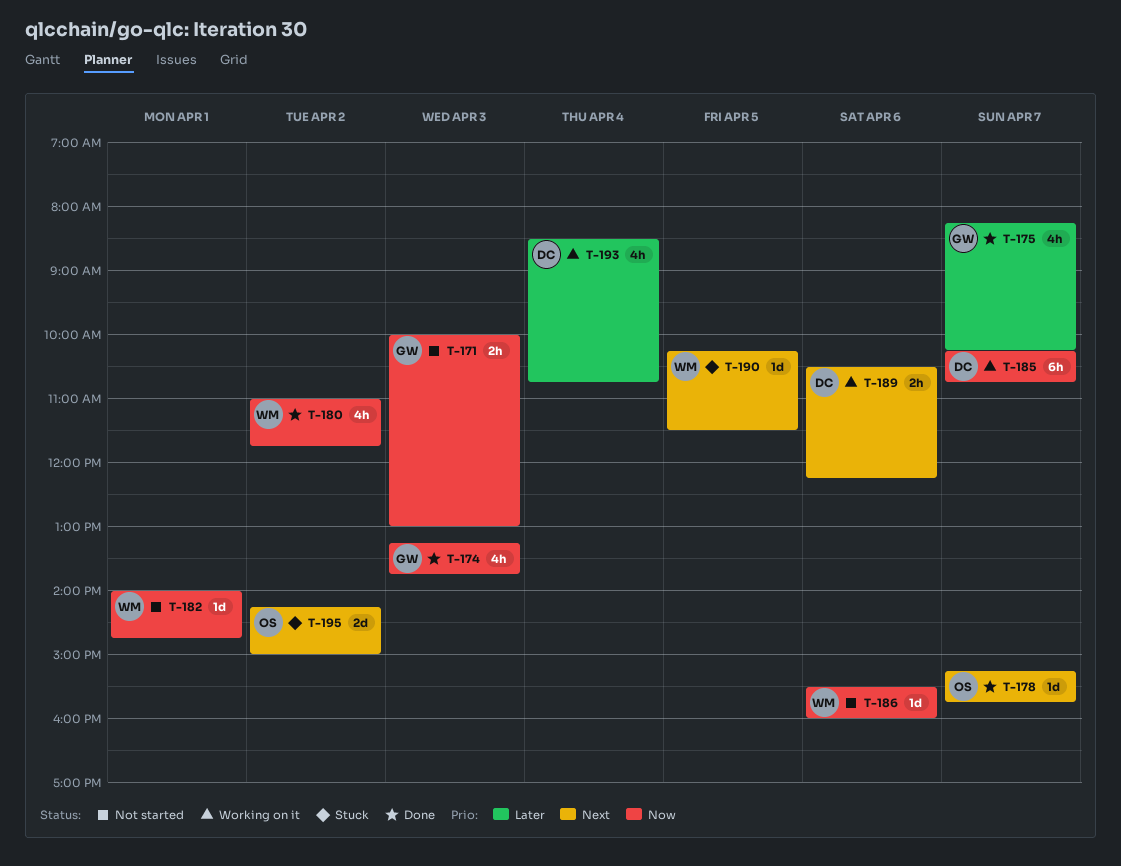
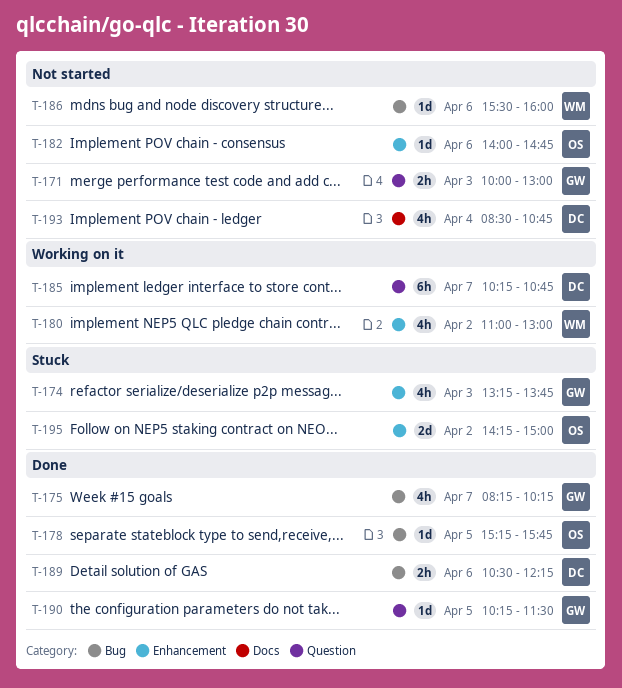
T-174, status: Done -> Stuck
T-178, day: Apr 7 -> Apr 5
T-180, status: Done -> Working on it
T-180, ends: 11:45 -> 13:00
T-182, owner: WM -> OS
T-182, day: Apr 1 -> Apr 6
T-189, status: Working on it -> Done
T-190, status: Stuck -> Done
T-190, owner: WM -> GW
T-193, status: Working on it -> Not started

